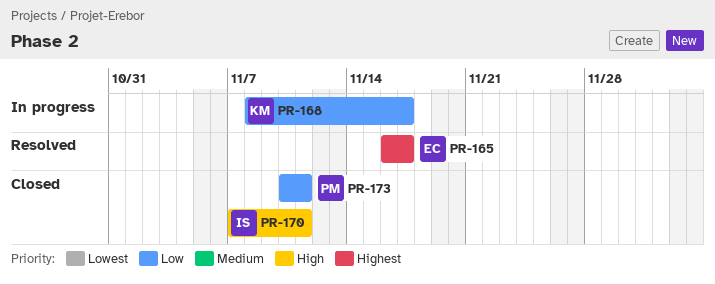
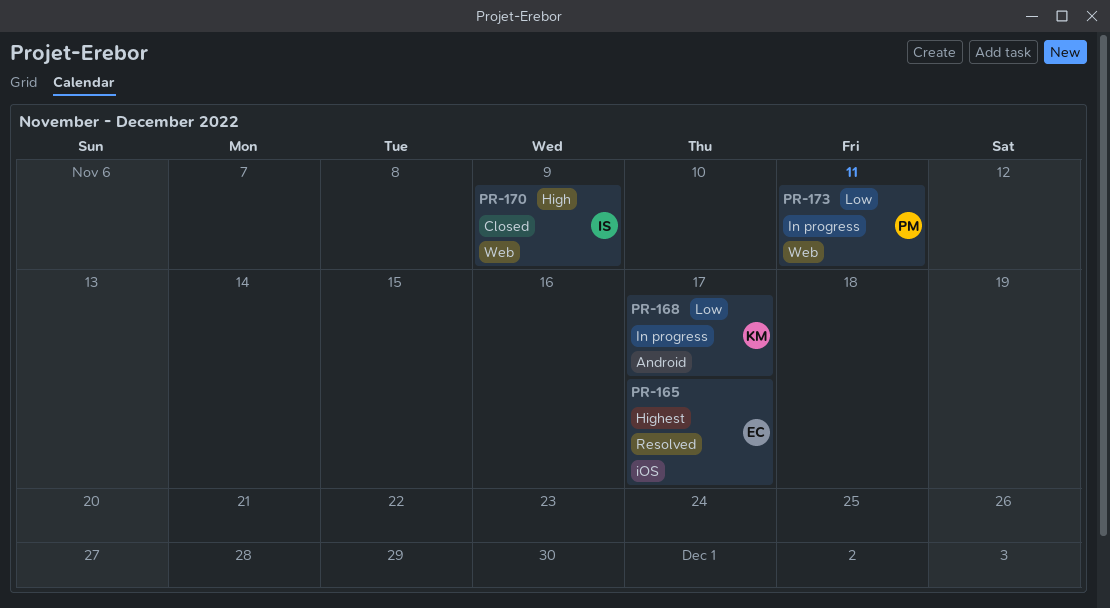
PR-170, due: Nov 11 -> Nov 9
PR-173, status: Closed -> In progress

